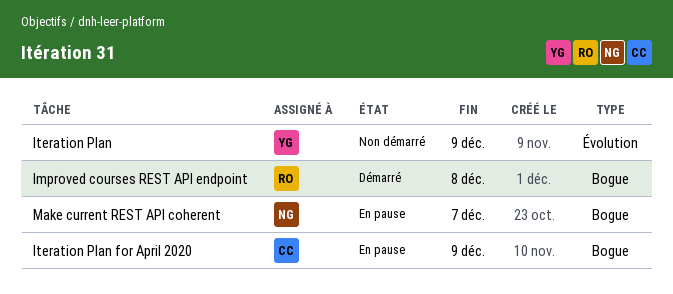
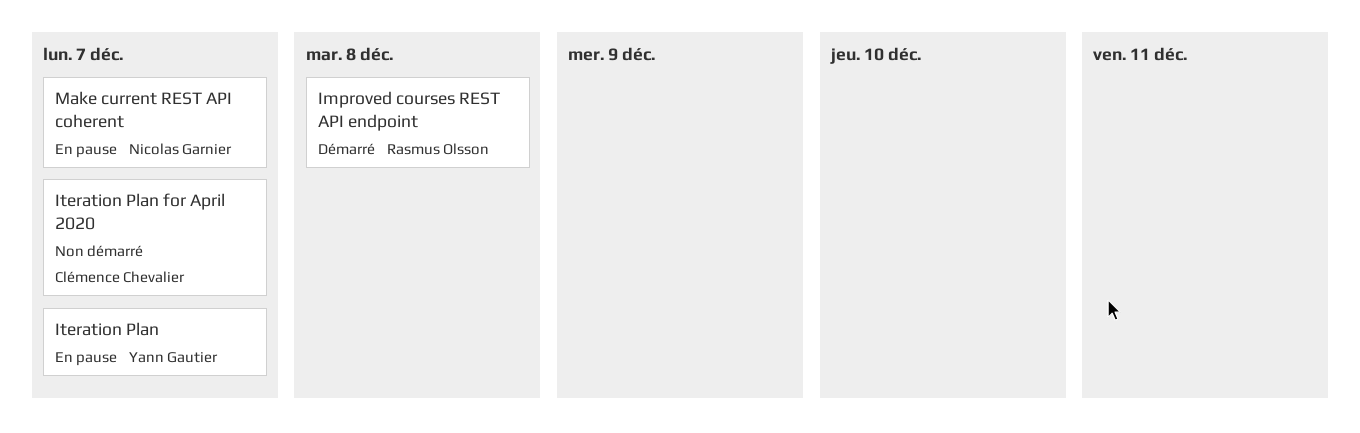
Iteration Plan, status: Non démarré -> En pause
Iteration Plan, due: Dec 9 -> Dec 7
Iteration Plan for April 2020, status: En pause -> Non démarré
Iteration Plan for April 2020, due: Dec 9 -> Dec 7

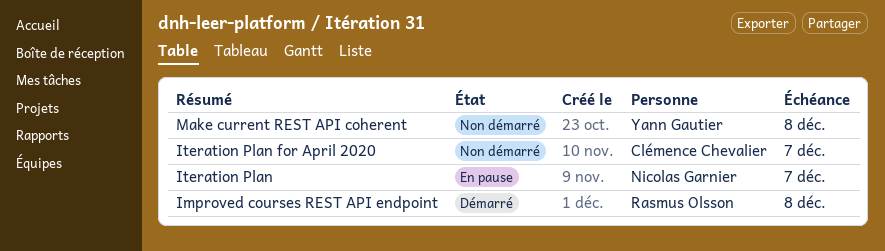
Iteration Plan, owner: Yann Gautier -> Nicolas Garnier
Make current REST API coherent, status: En pause -> Non démarré
Make current REST API coherent, owner: Nicolas Garnier -> Yann Gautier
Make current REST API coherent, due: Dec 7 -> Dec 8

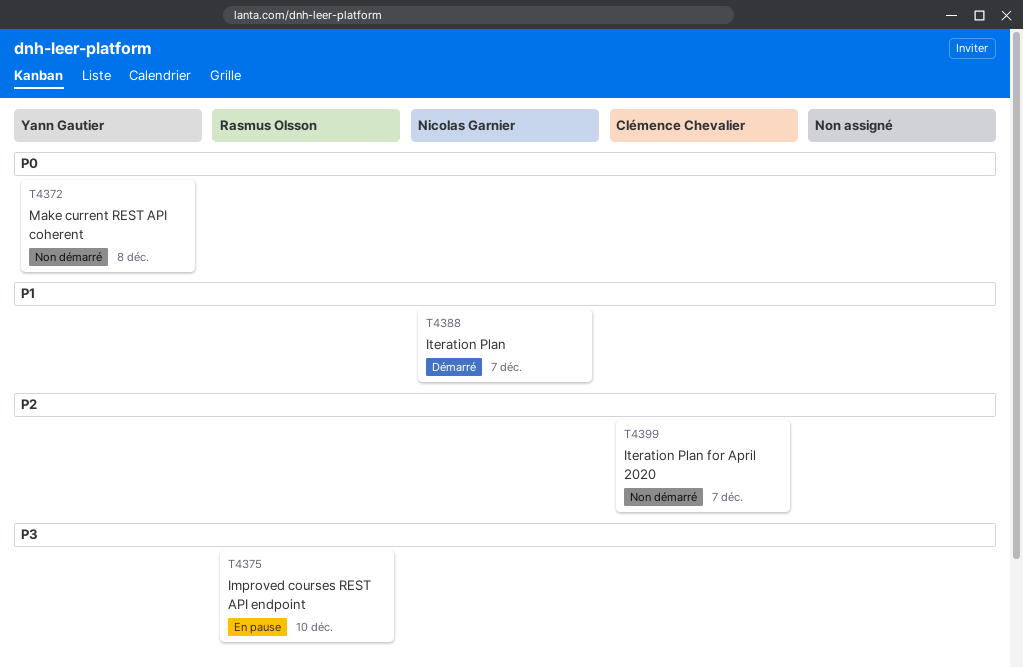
Improved courses REST API endpoint, status: Démarré -> En pause
Improved courses REST API endpoint, due: Dec 8 -> Dec 10
Iteration Plan, status: En pause -> Démarré

